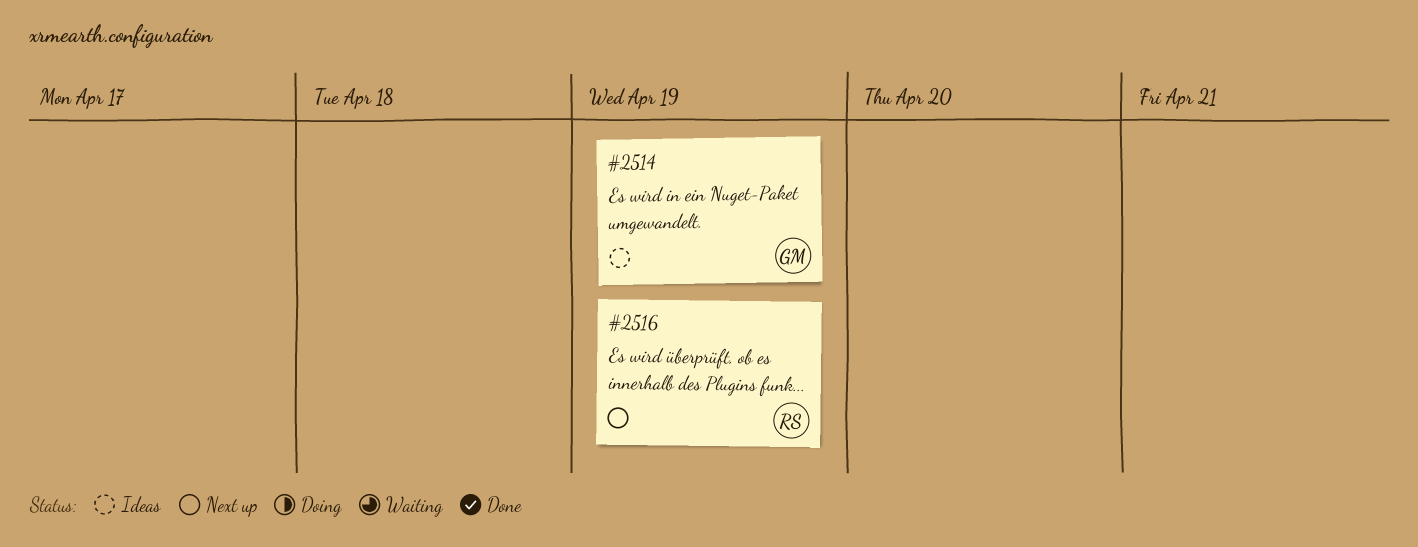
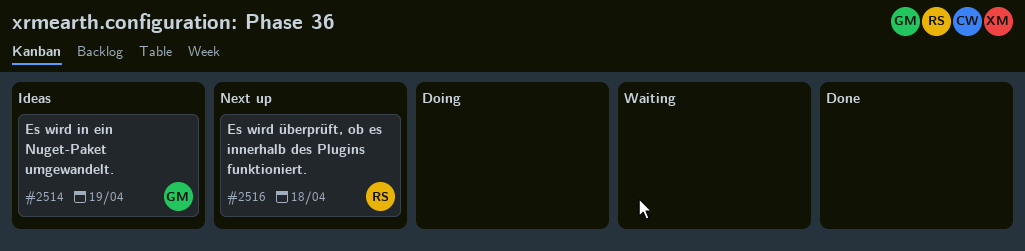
#2516, due: Apr 19 -> Apr 18

